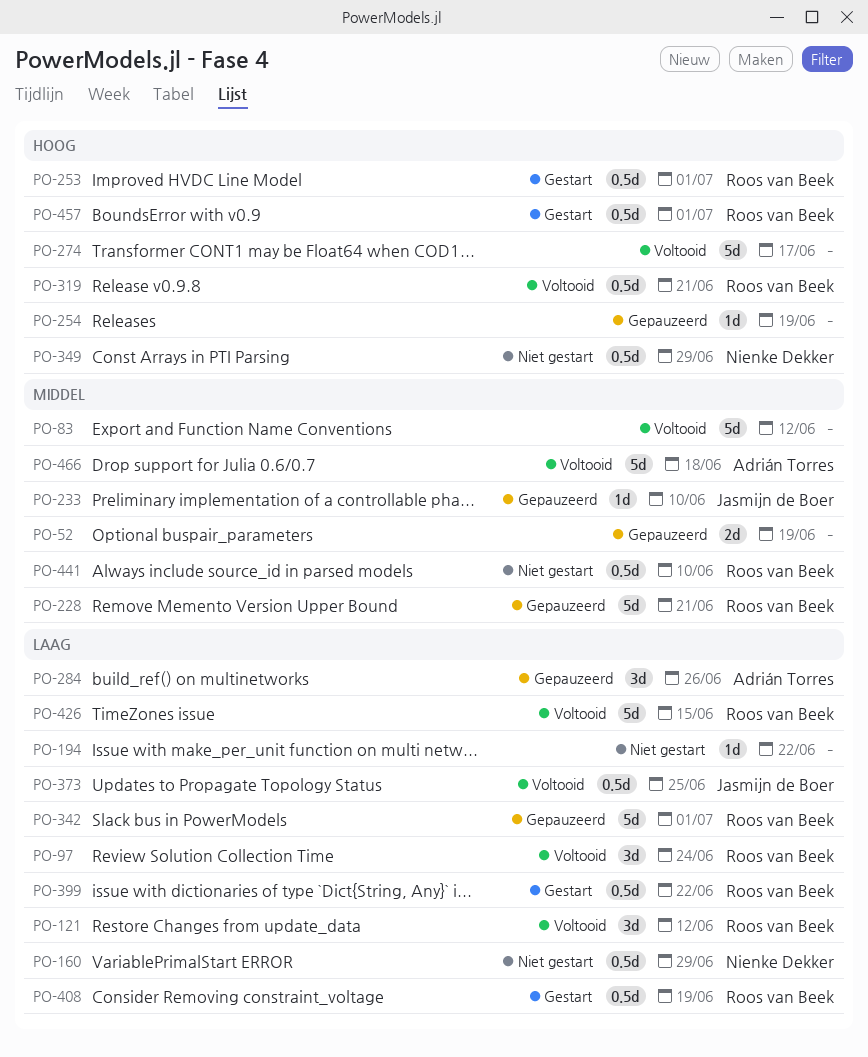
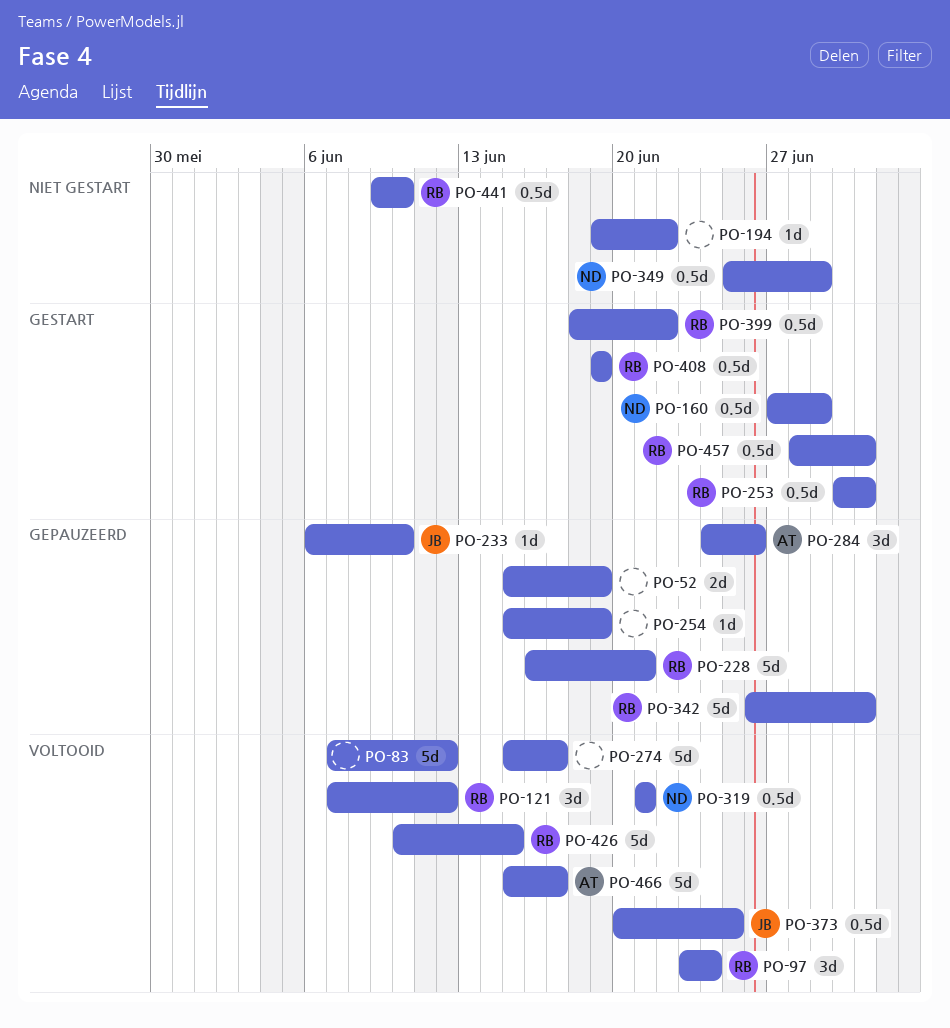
PO-160, status: Niet gestart -> Gestart
PO-319, owner: Roos van Beek -> Nienke Dekker
PO-466, due: Jun 18 -> Jun 17

